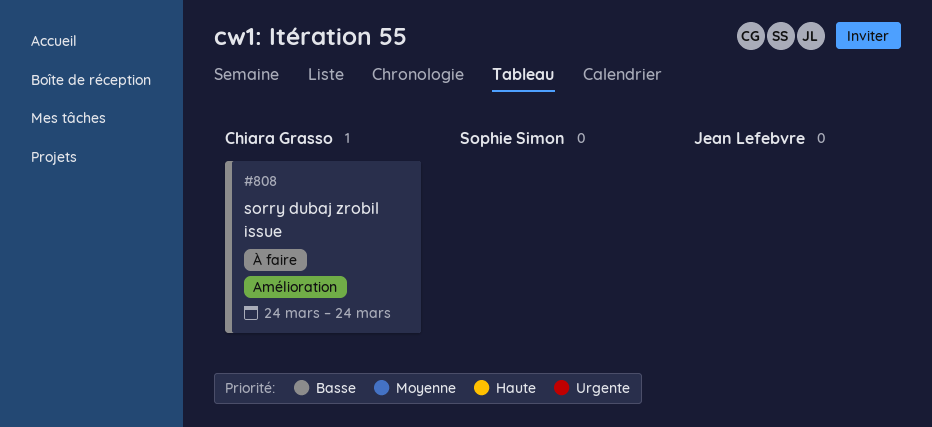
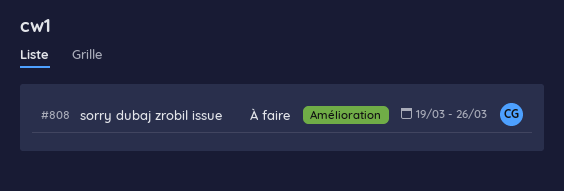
#808, start: Mar 24 -> Mar 19
#808, due: Mar 24 -> Mar 26

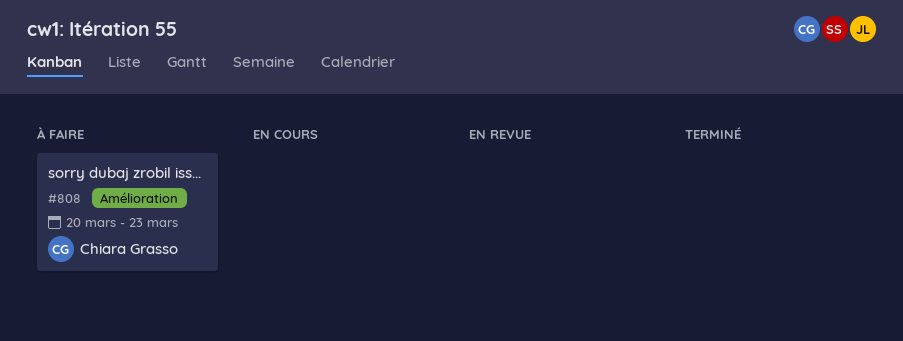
#808, start: Mar 19 -> Mar 20
#808, due: Mar 26 -> Mar 23

